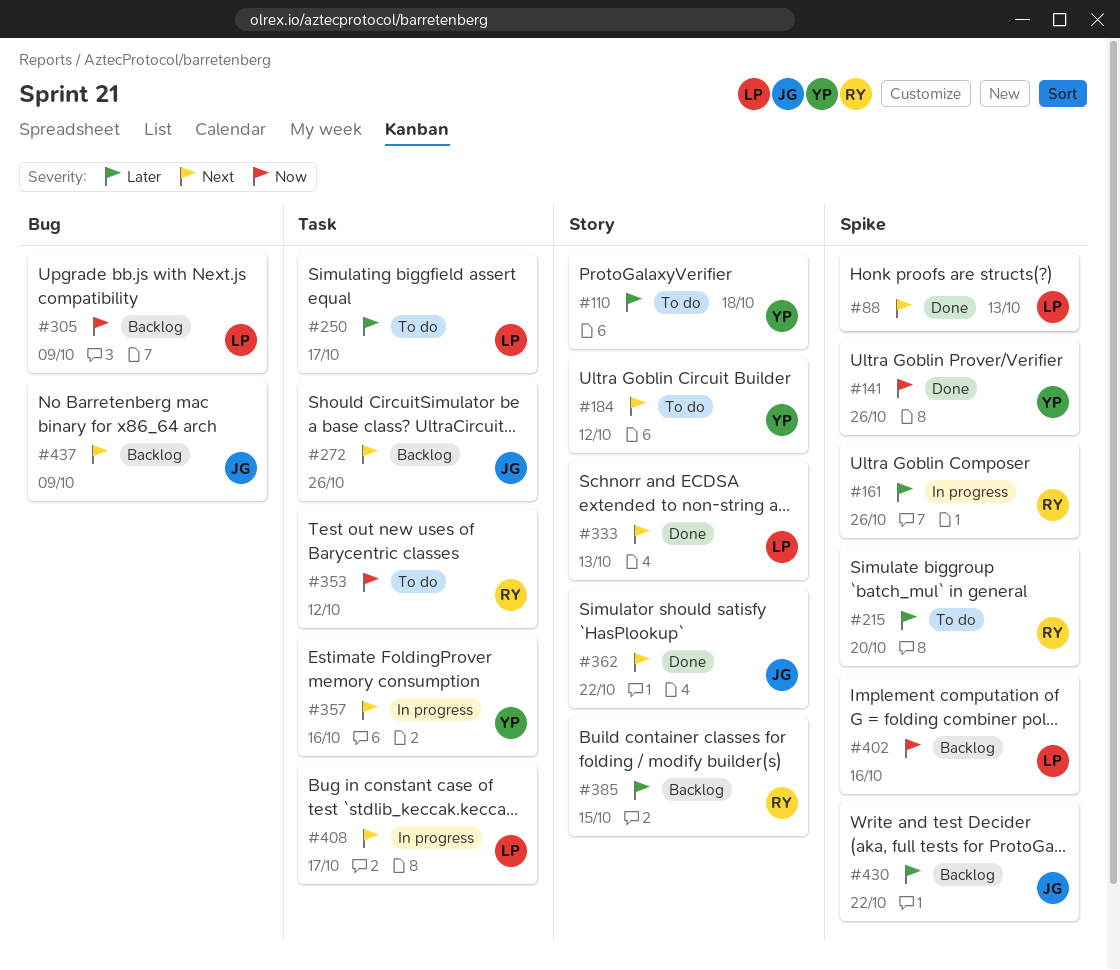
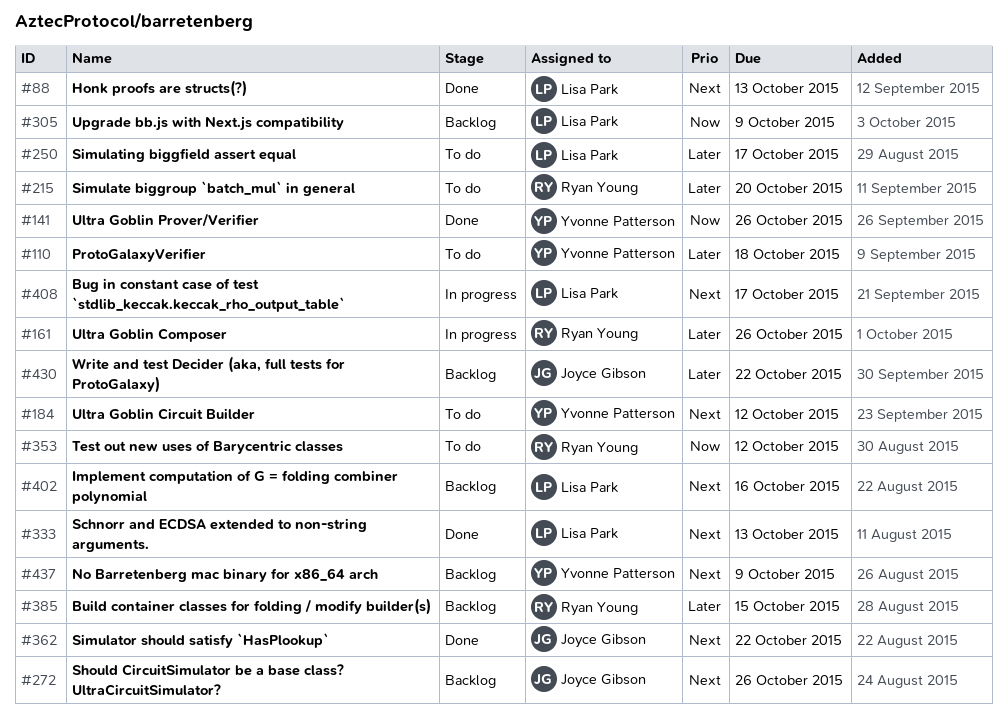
#357: present -> none
#402, priority: Now -> Next
#437, owner: Joyce Gibson -> Yvonne Patterson

